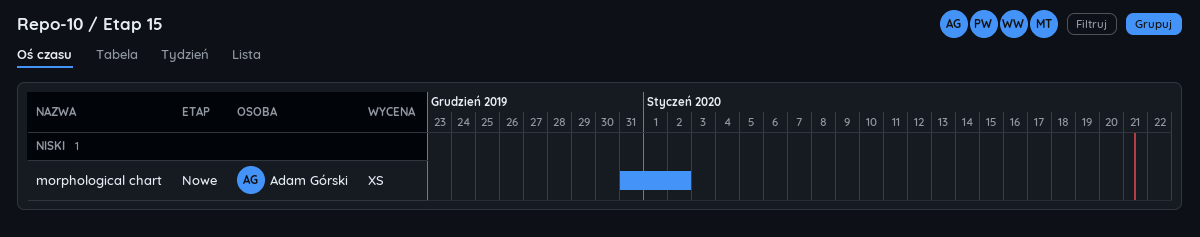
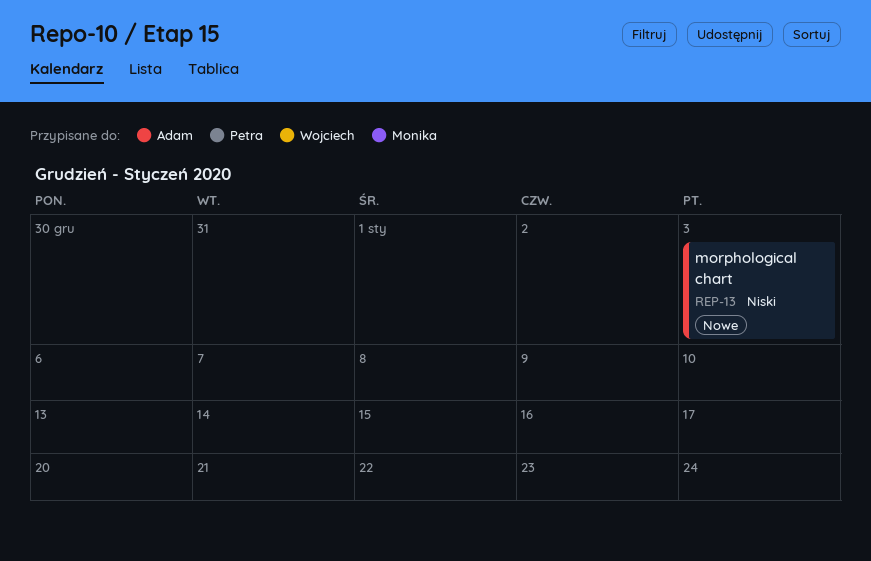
morphological chart, due: Jan 2 -> Jan 3

